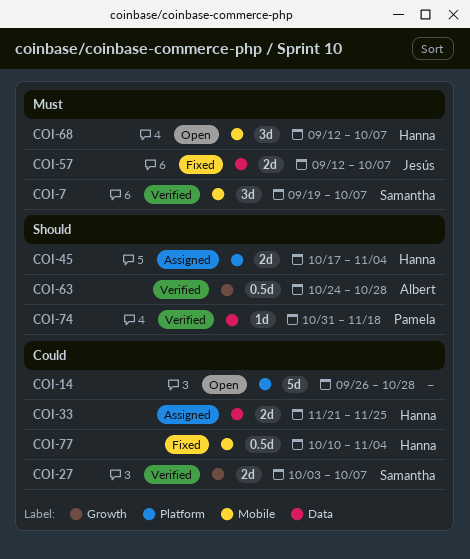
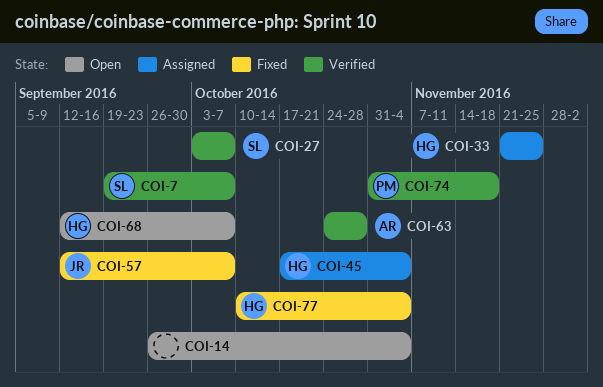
COI-14, due: Oct 28 -> Nov 4

